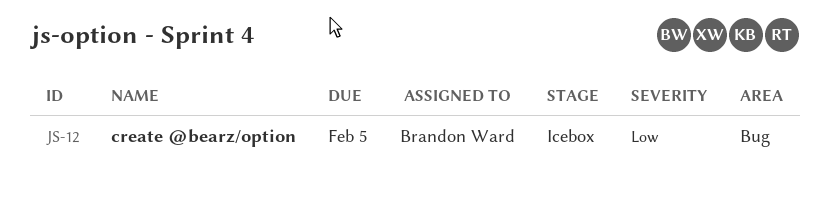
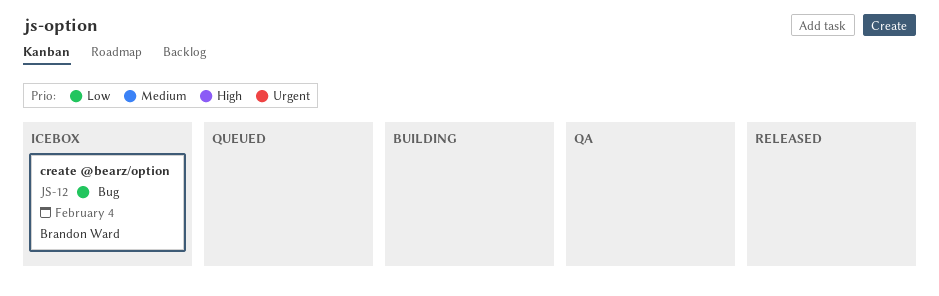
JS-12, due: Feb 5 -> Feb 4

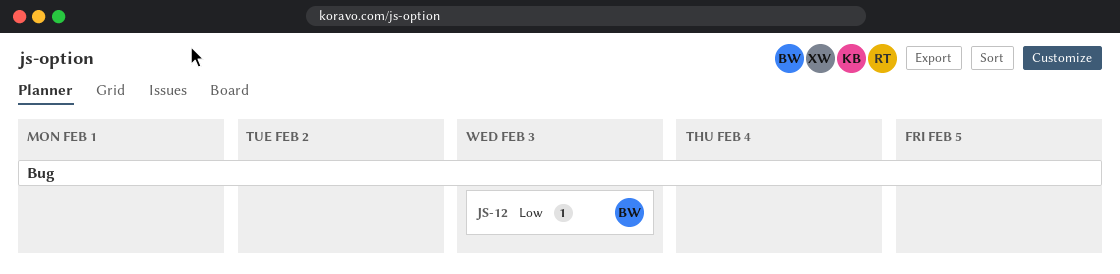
JS-12, due: Feb 4 -> Feb 3

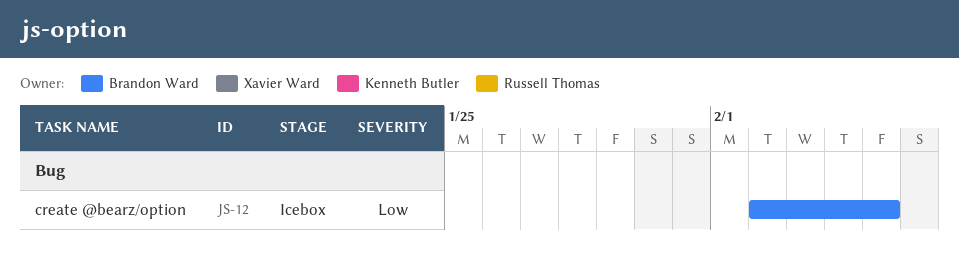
JS-12, due: Feb 3 -> Feb 5

